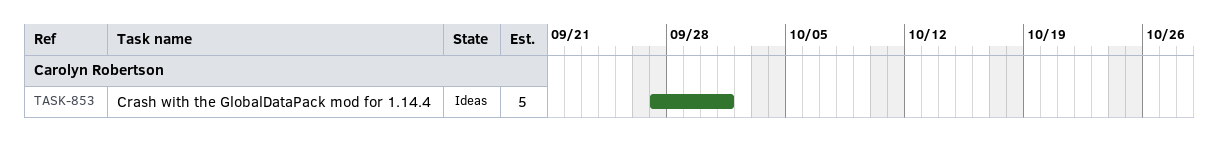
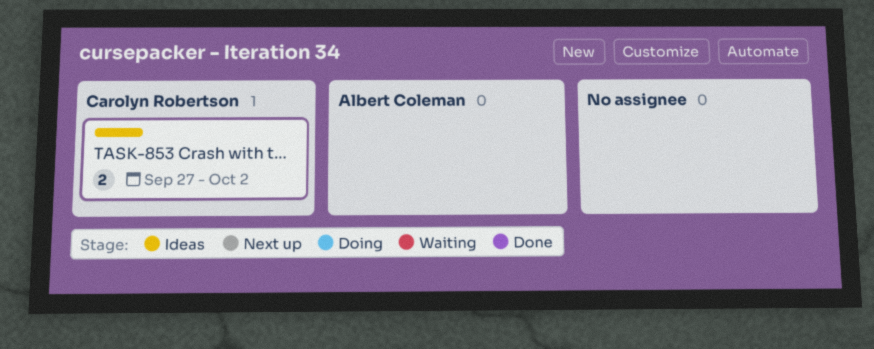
TASK-853, estimate: 5 -> 2
TASK-853, due: Oct 1 -> Oct 2

